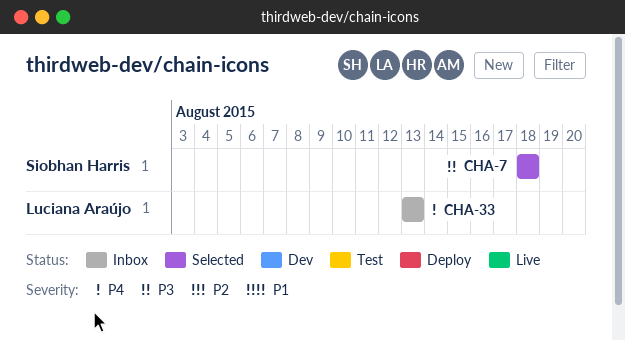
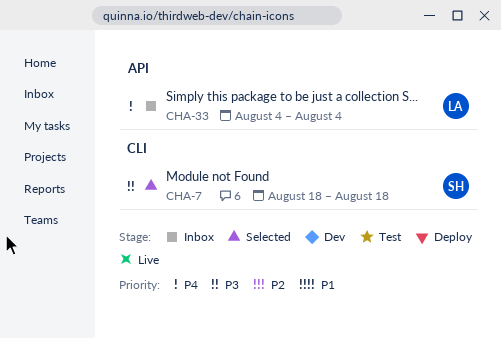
CHA-33, start: Aug 13 -> Aug 4
CHA-33, due: Aug 13 -> Aug 4

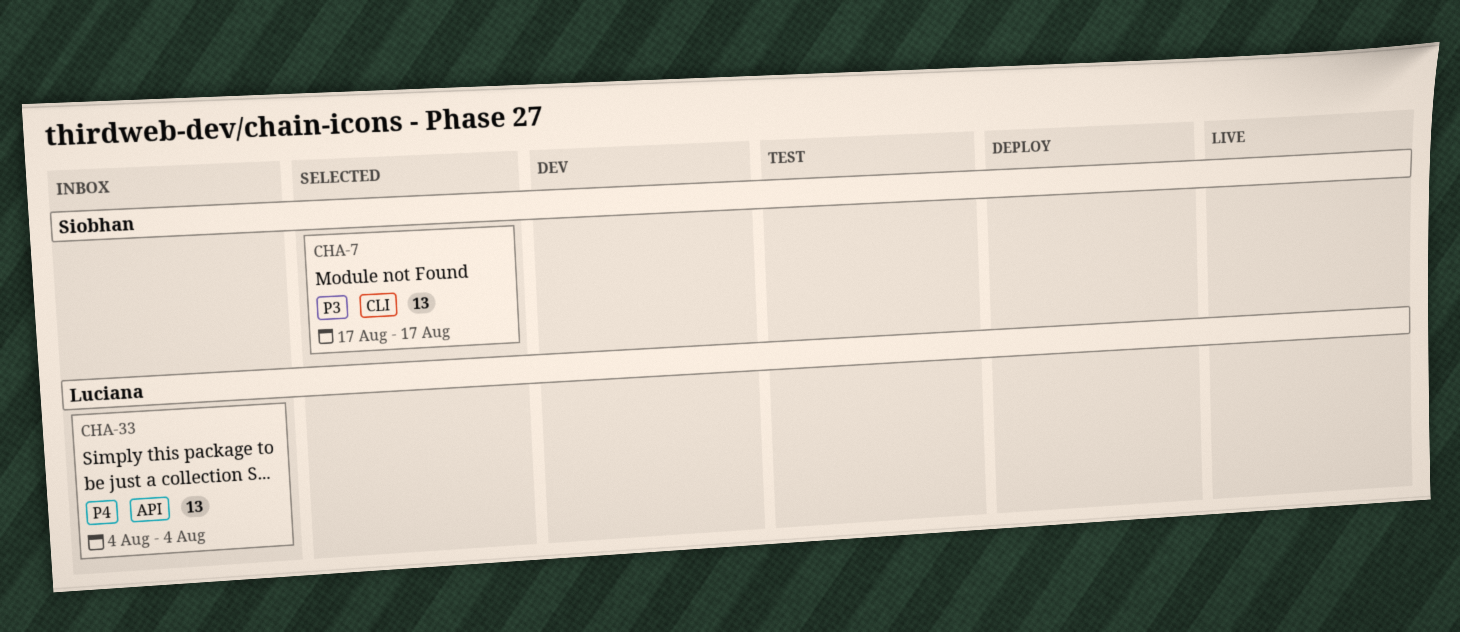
CHA-7, start: Aug 18 -> Aug 17
CHA-7, due: Aug 18 -> Aug 17

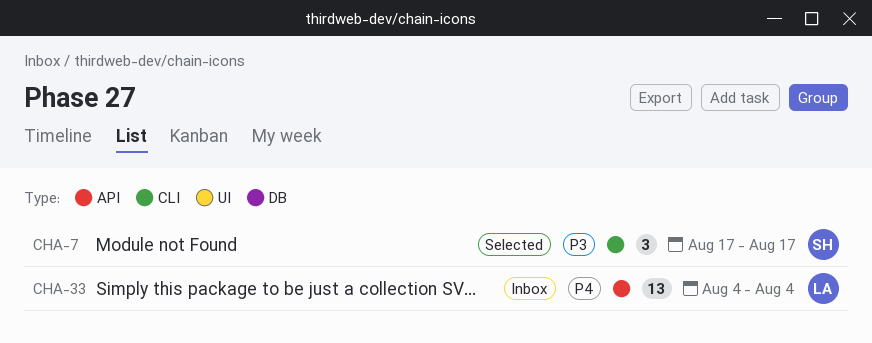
CHA-7, estimate: 13 -> 3

